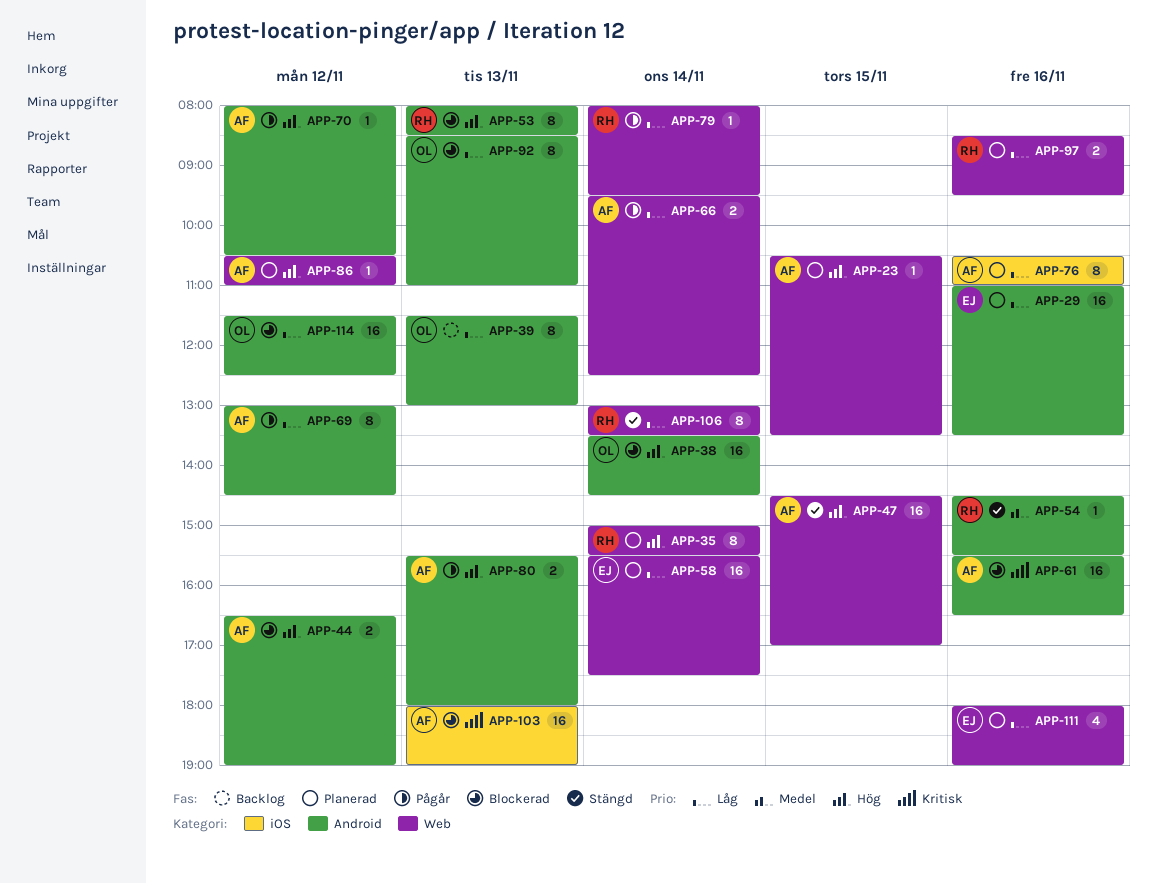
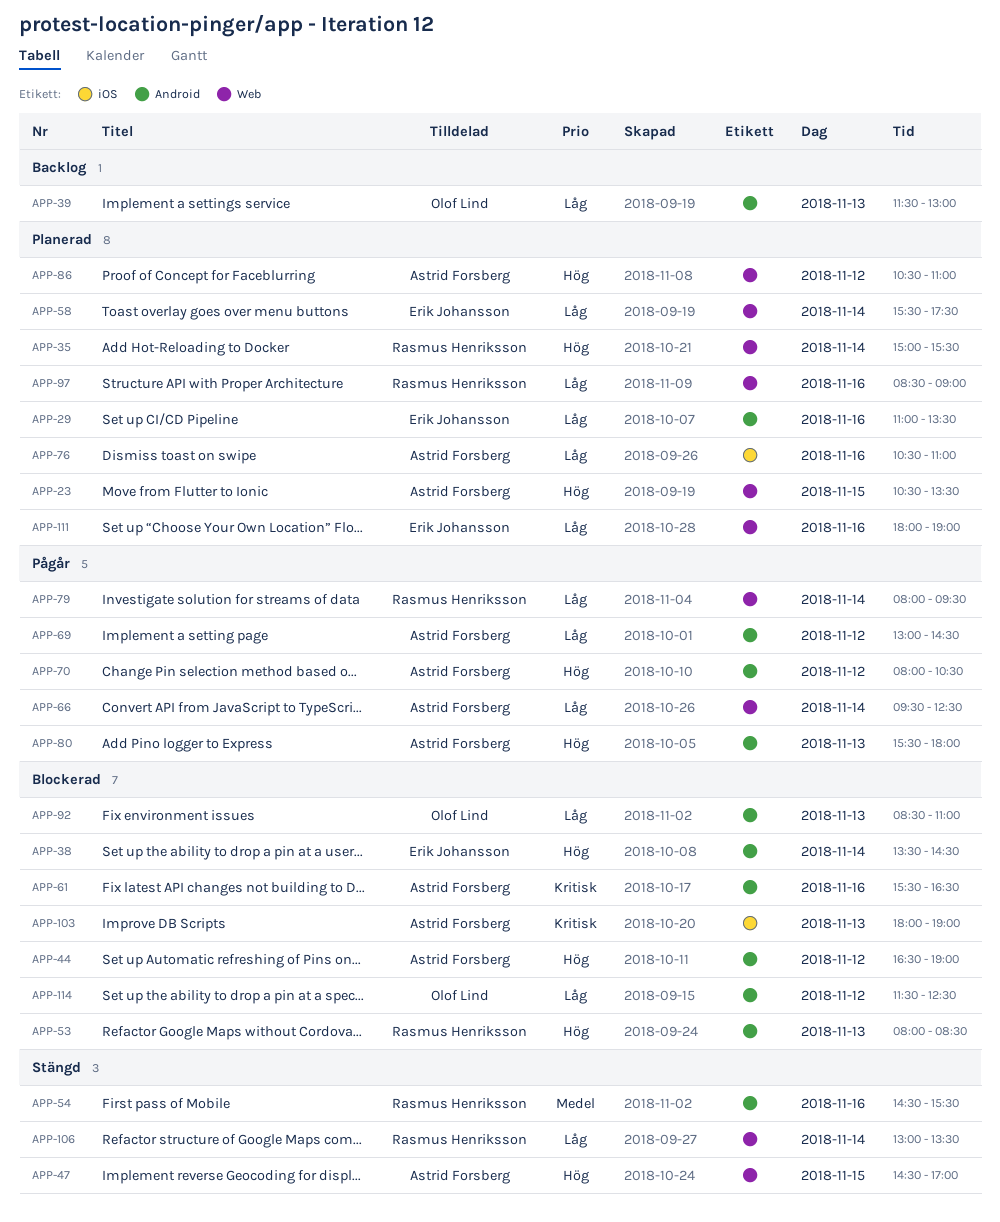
APP-38, owner: Olof Lind -> Erik Johansson
APP-97, ends: 09:30 -> 09:00

